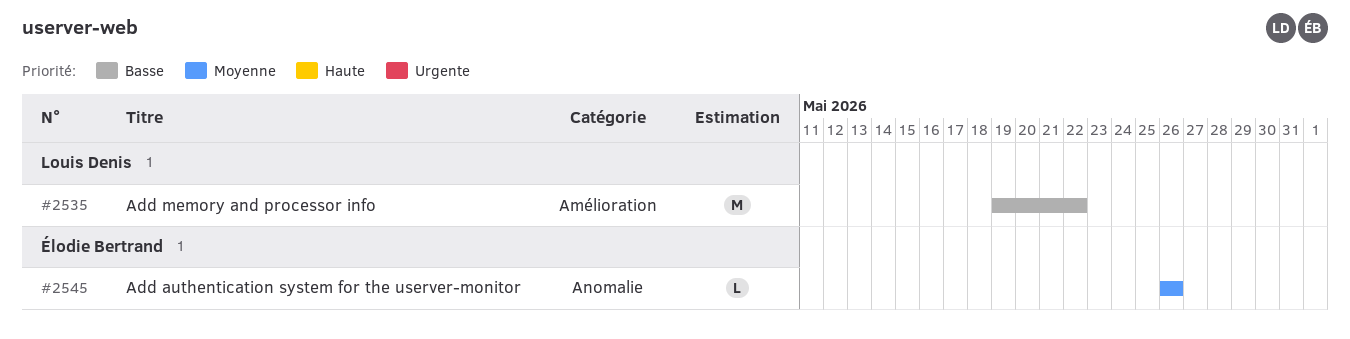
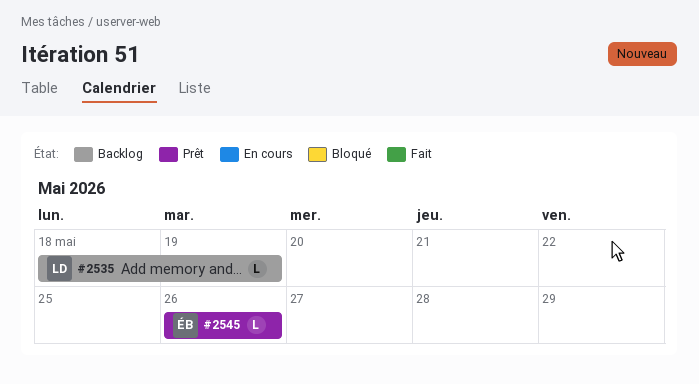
#2535, estimate: M -> L
#2535, start: May 19 -> May 18
#2535, due: May 22 -> May 19

